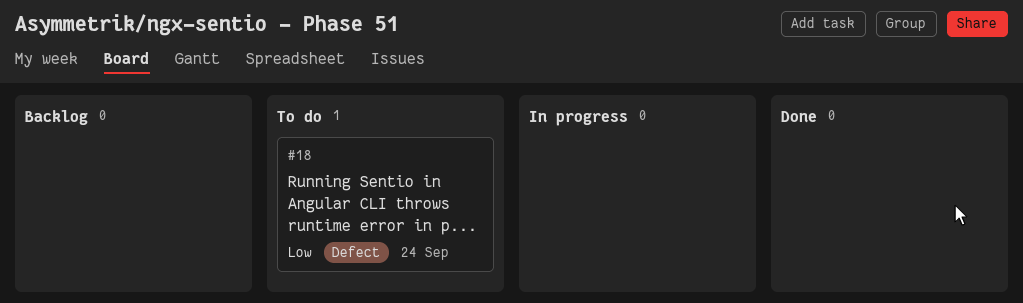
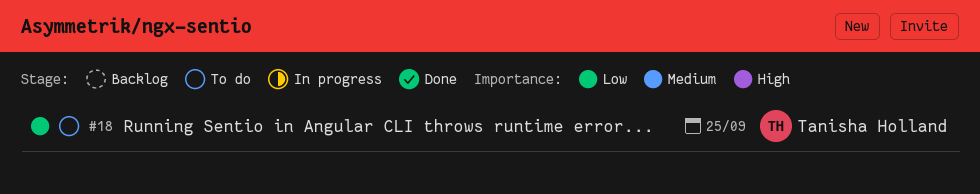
#18, due: Sep 24 -> Sep 25

